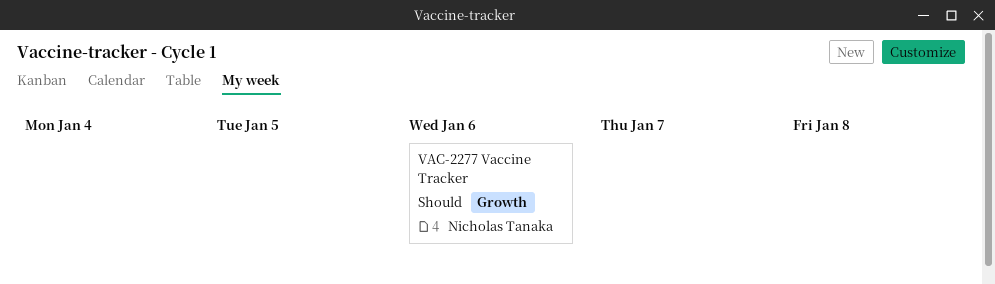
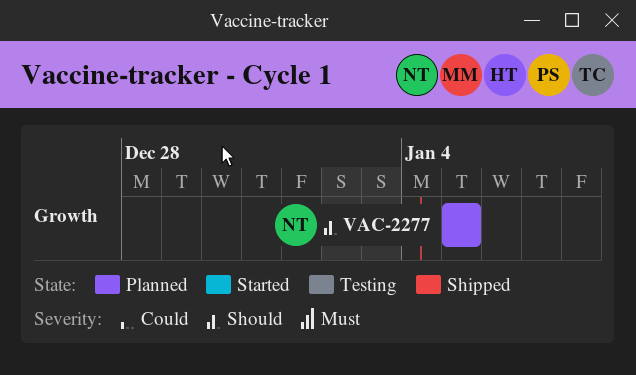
VAC-2277, due: Jan 6 -> Jan 5

